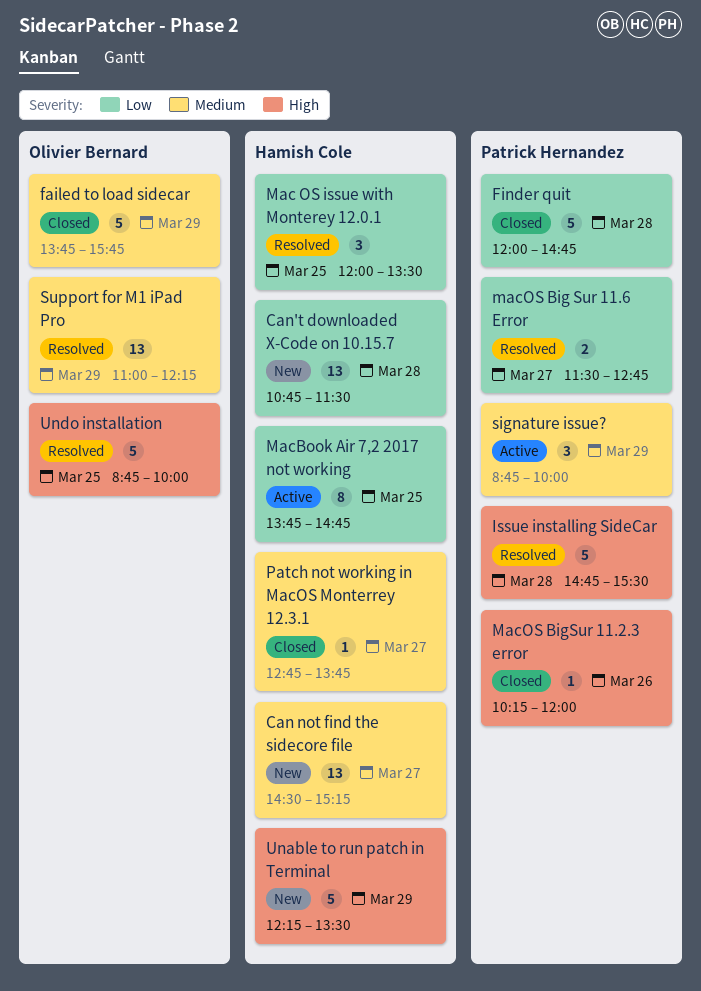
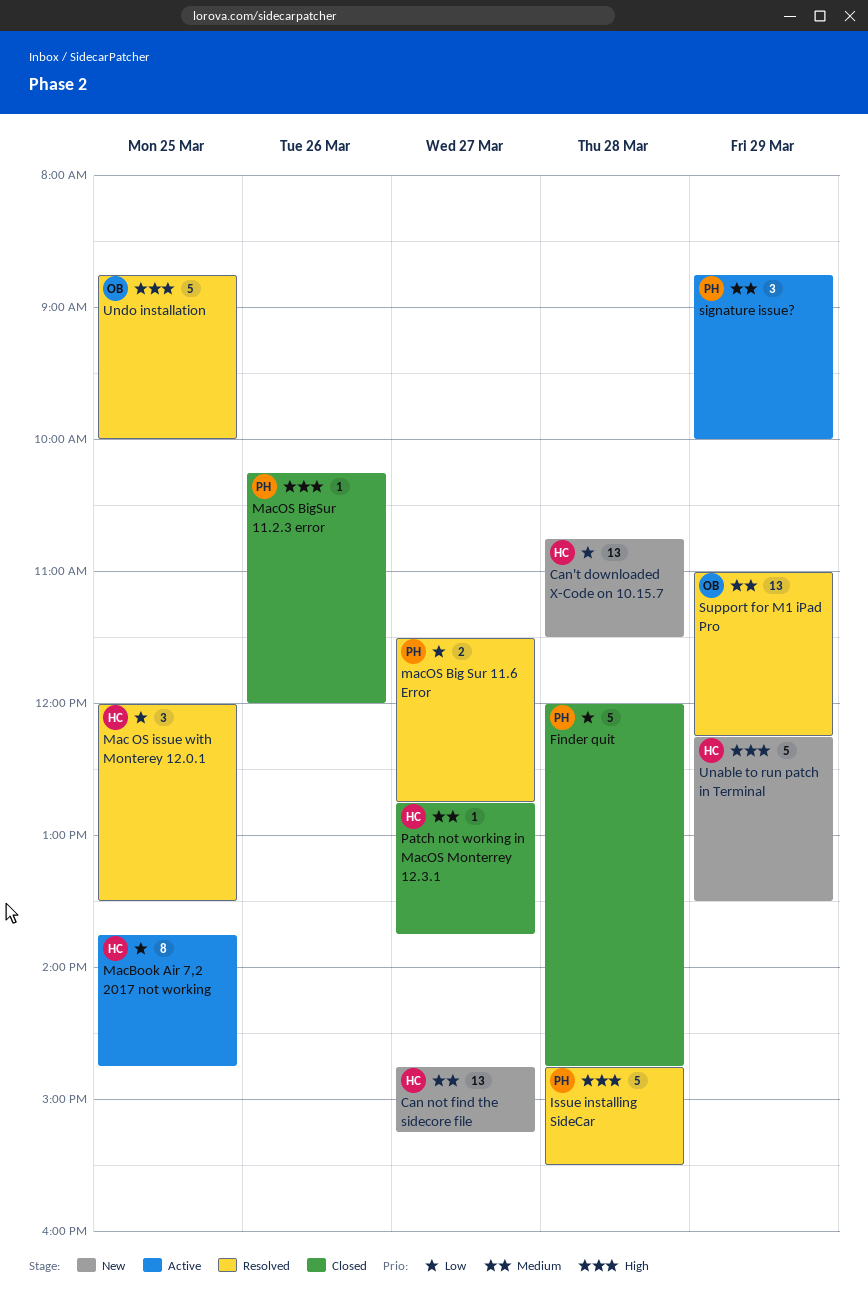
Can not find the sidecore file, begins: 14:30 -> 14:45
failed to load sidecar: present -> none

